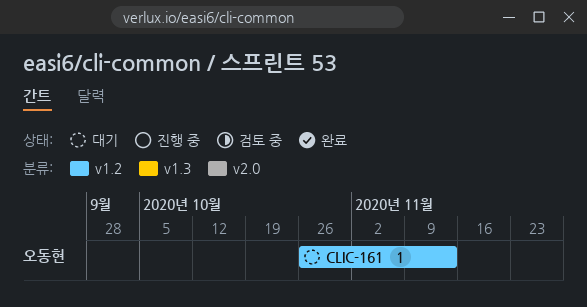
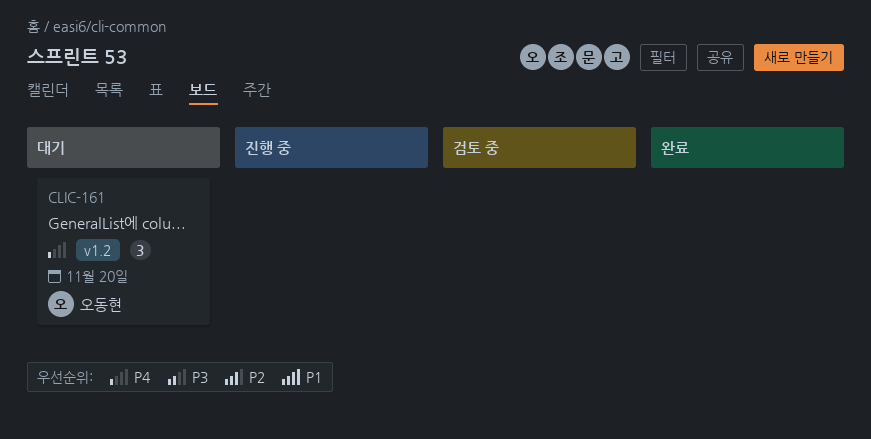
CLIC-161, estimate: 1 -> 3
CLIC-161, due: Nov 13 -> Nov 20

